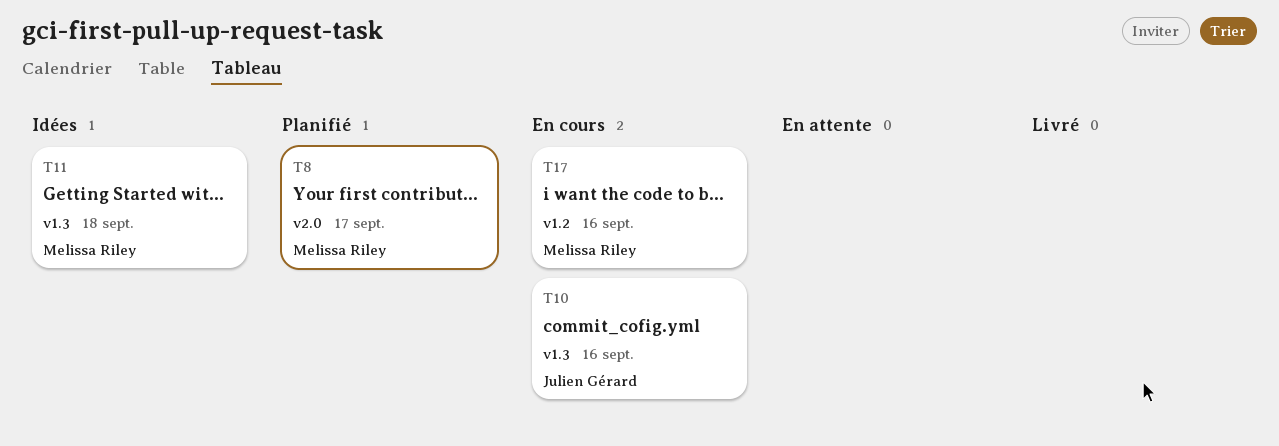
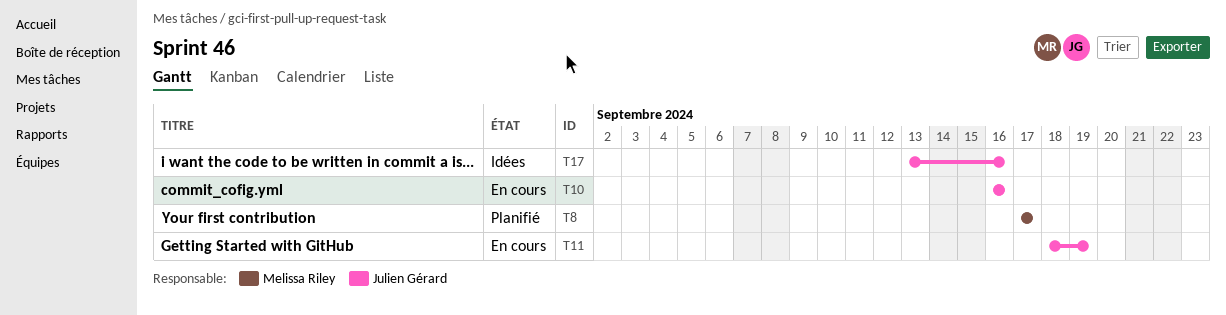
T11, status: Idées -> En cours
T11, owner: Melissa Riley -> Julien Gérard
T11, due: Sep 18 -> Sep 19
T17, status: En cours -> Idées
T17, owner: Melissa Riley -> Julien Gérard

